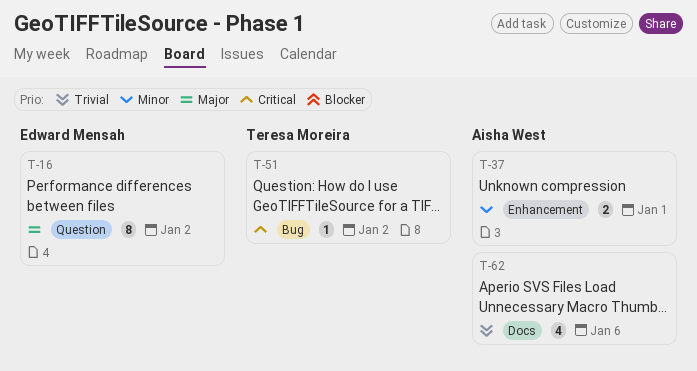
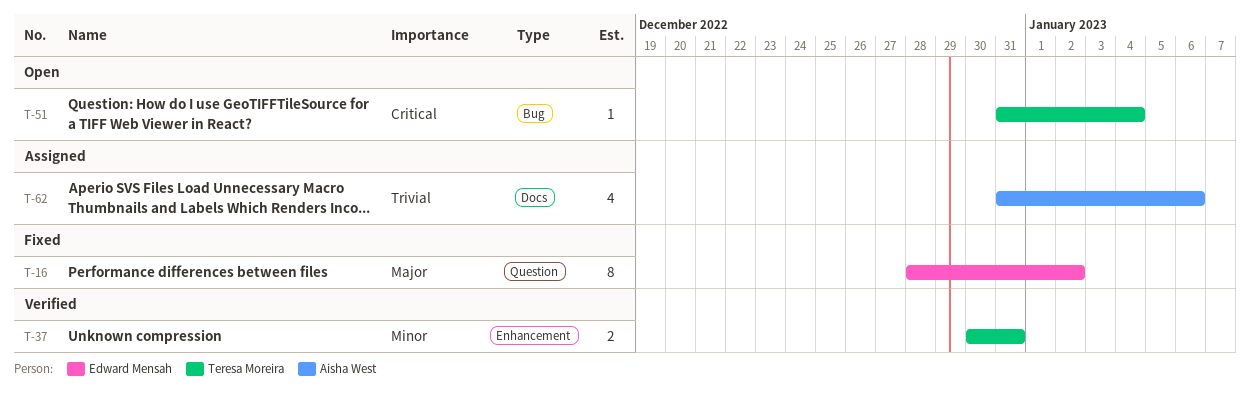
T-37, owner: Aisha West -> Teresa Moreira
T-37, due: Jan 1 -> Dec 31
T-51, due: Jan 2 -> Jan 4

